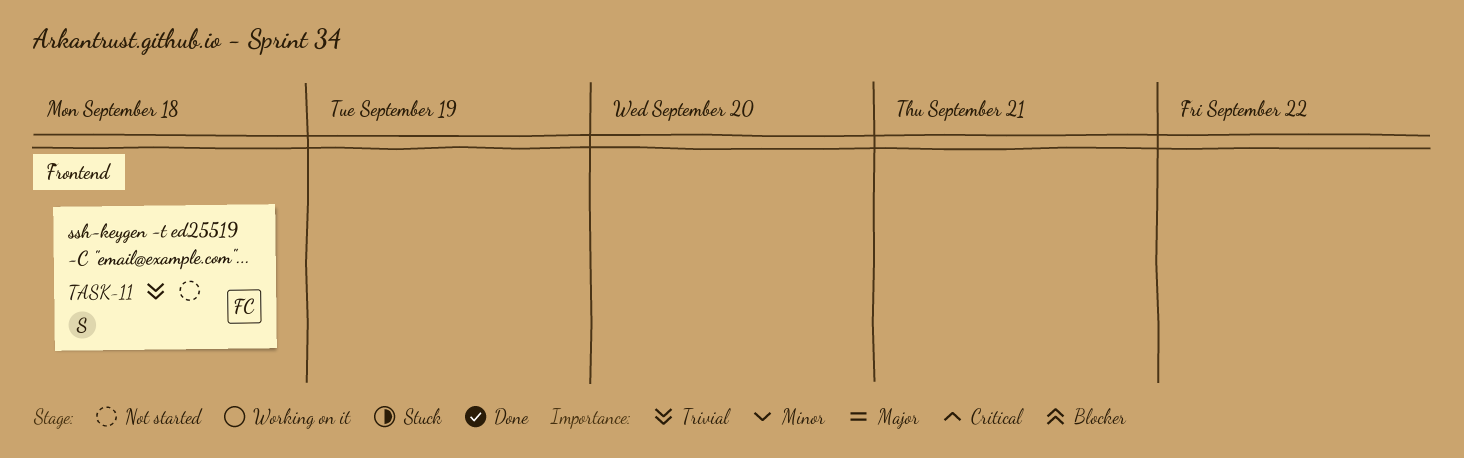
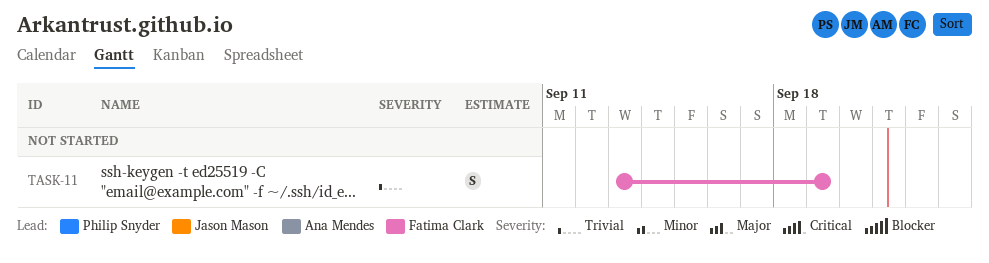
TASK-11, due: Sep 18 -> Sep 19

